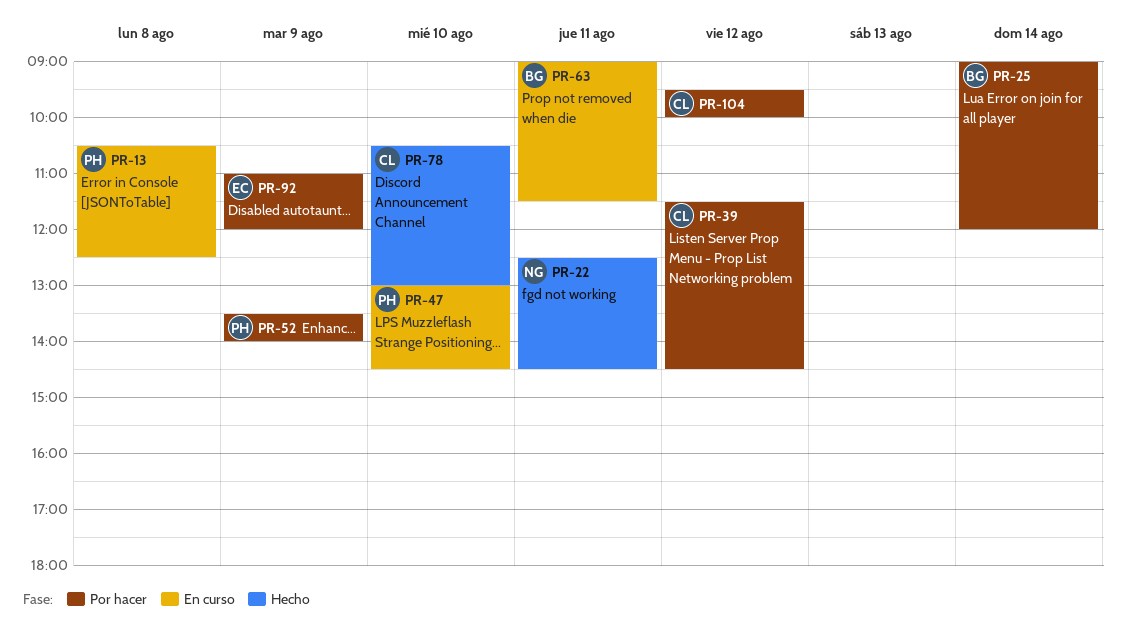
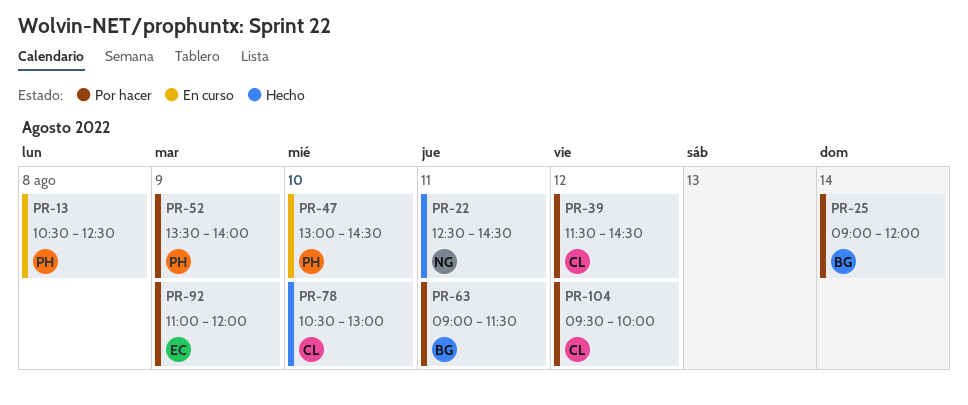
PR-63, status: En curso -> Por hacer

